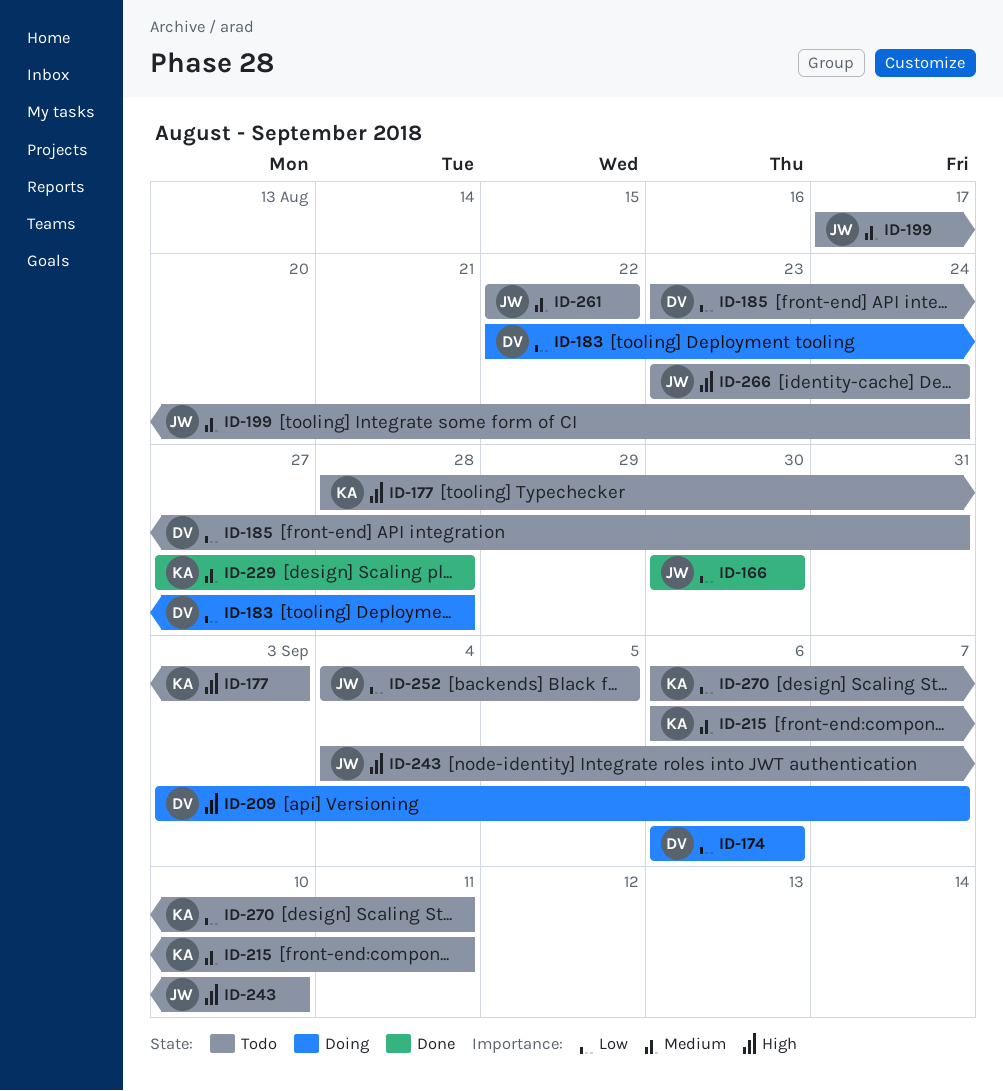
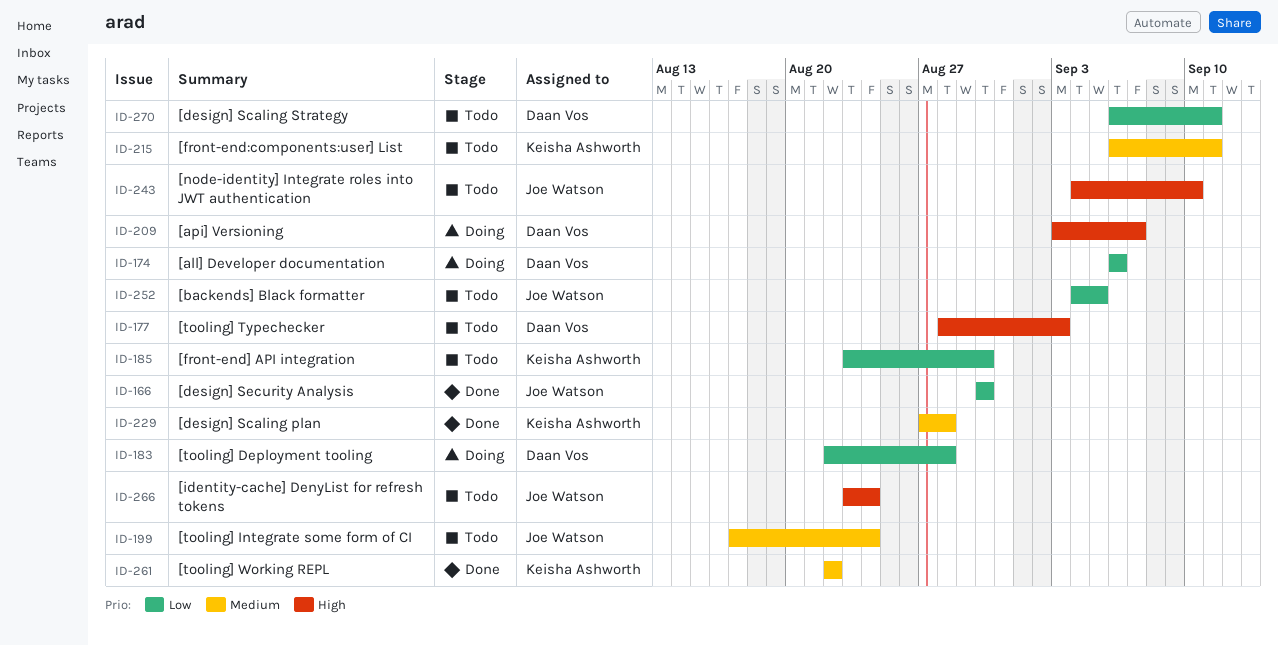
ID-177, owner: Keisha Ashworth -> Daan Vos
ID-185, owner: Daan Vos -> Keisha Ashworth
ID-185, due: Aug 31 -> Aug 30
ID-261, status: Todo -> Done
ID-261, owner: Joe Watson -> Keisha Ashworth
ID-270, owner: Keisha Ashworth -> Daan Vos

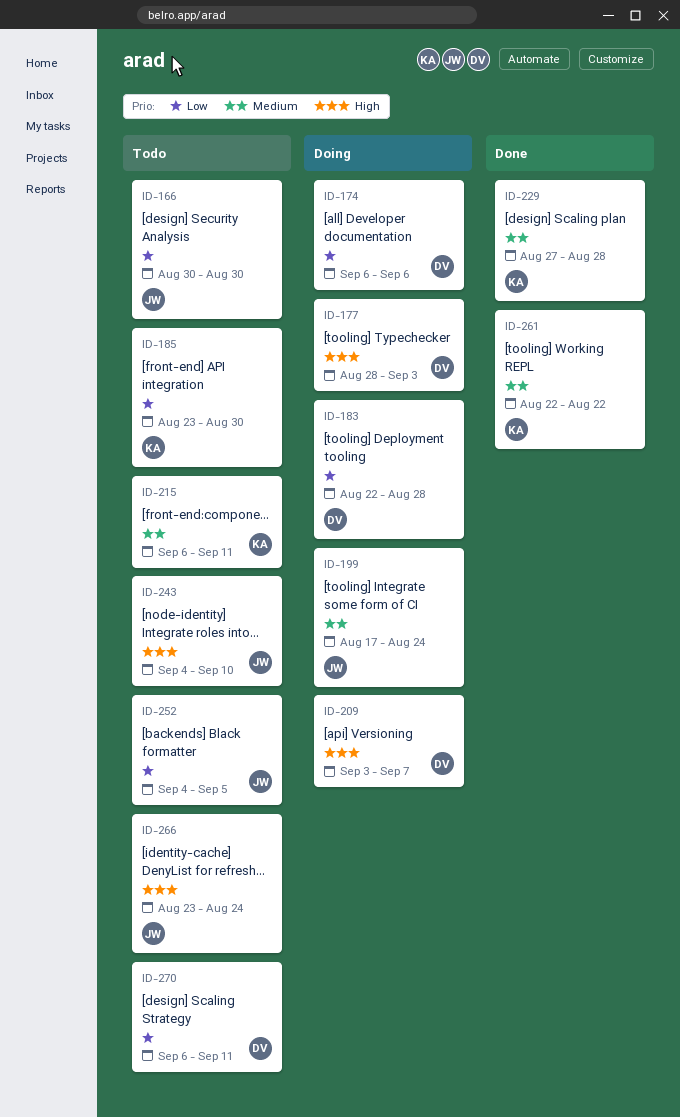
ID-166, status: Done -> Todo
ID-177, status: Todo -> Doing
ID-199, status: Todo -> Doing

